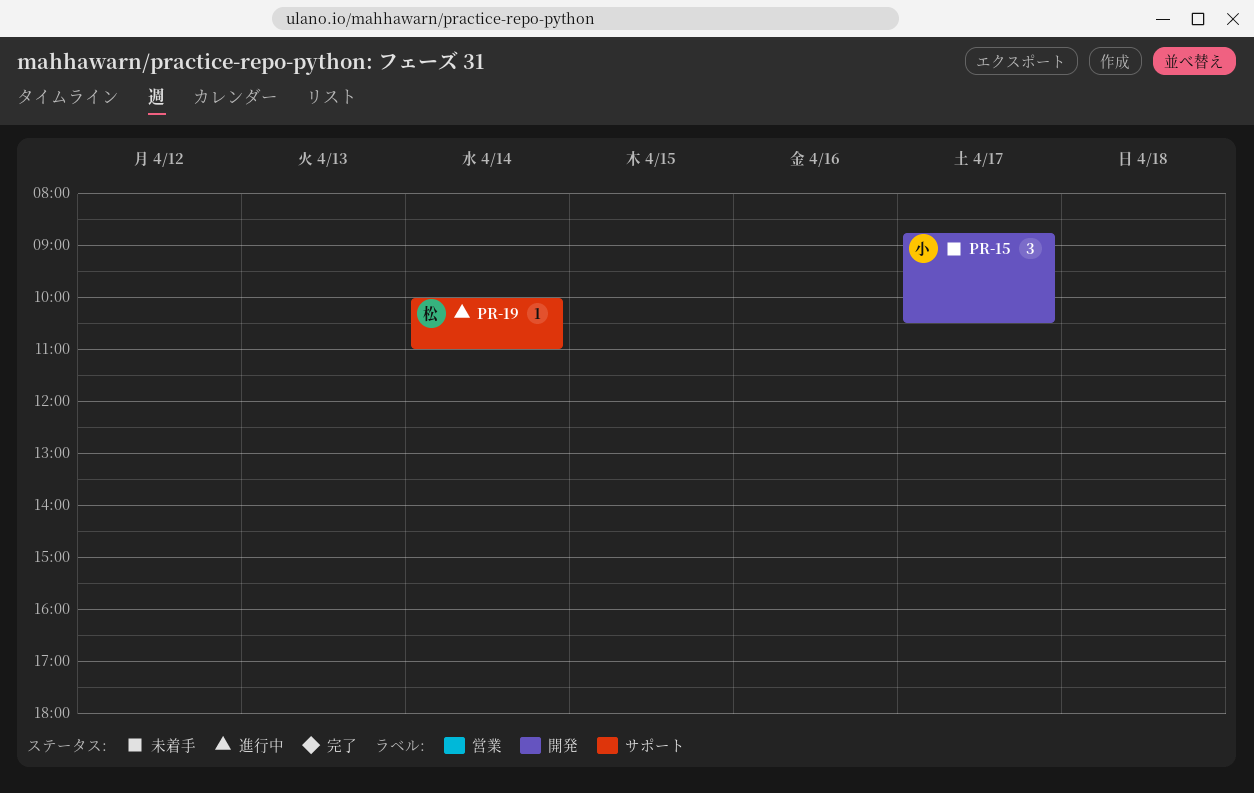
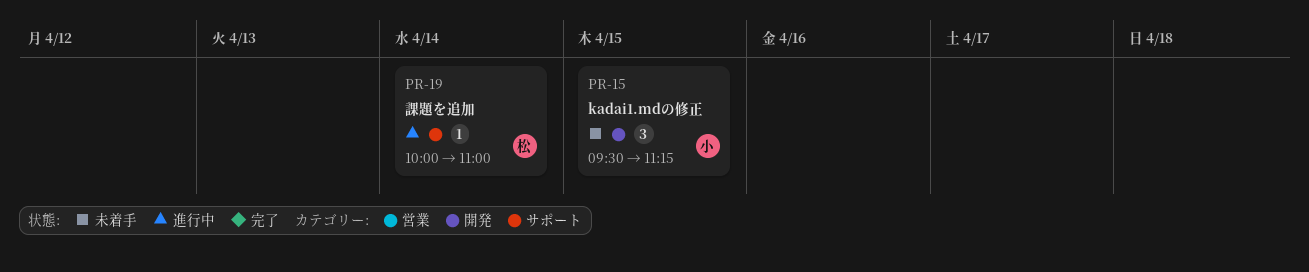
PR-15, day: Apr 17 -> Apr 15
PR-15, begins: 08:45 -> 09:30
PR-15, ends: 10:30 -> 11:15

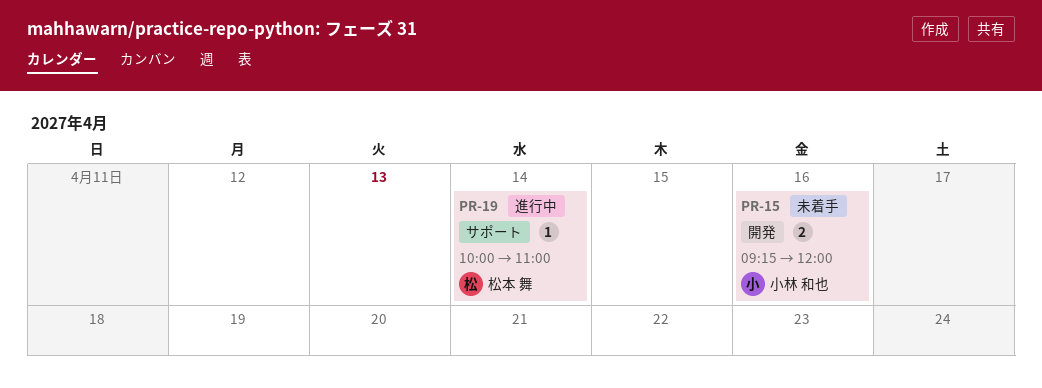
PR-15, estimate: 3 -> 2
PR-15, day: Apr 15 -> Apr 16
PR-15, begins: 09:30 -> 09:15
PR-15, ends: 11:15 -> 12:00

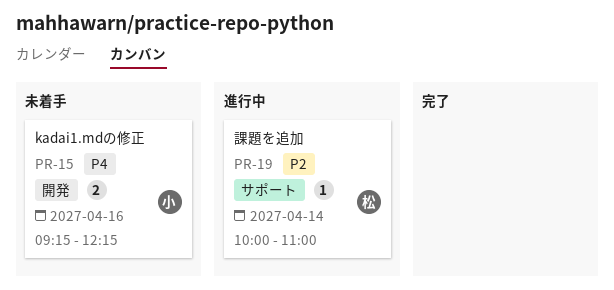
PR-15, ends: 12:00 -> 12:15

